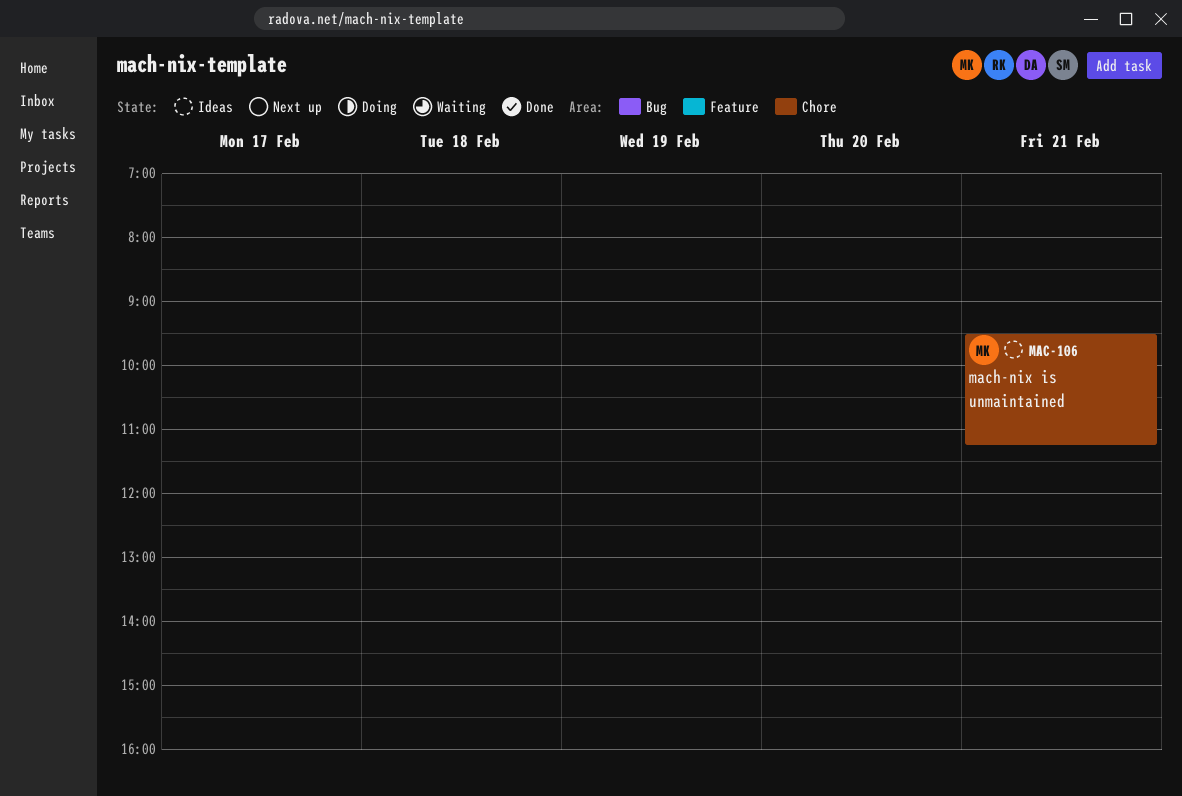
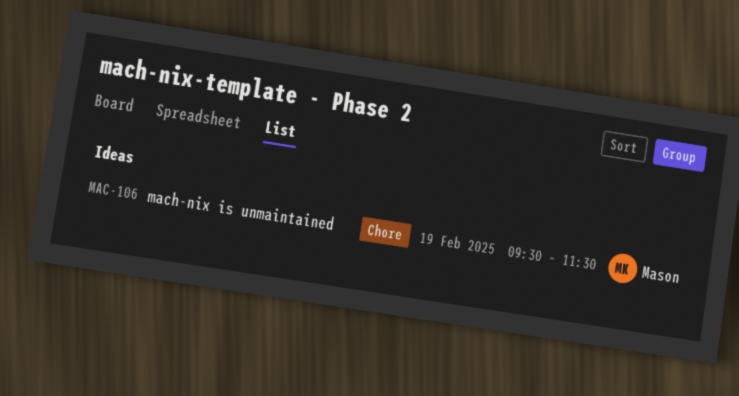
MAC-106, day: Feb 21 -> Feb 19
MAC-106, ends: 11:15 -> 11:30

